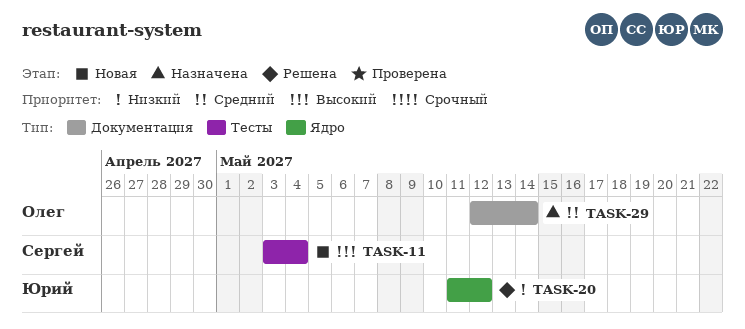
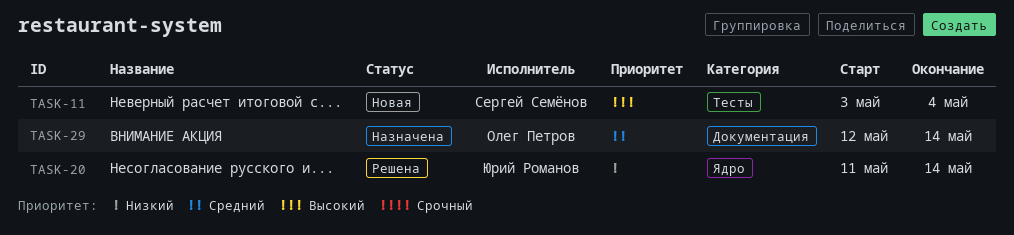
TASK-20, due: May 12 -> May 14

